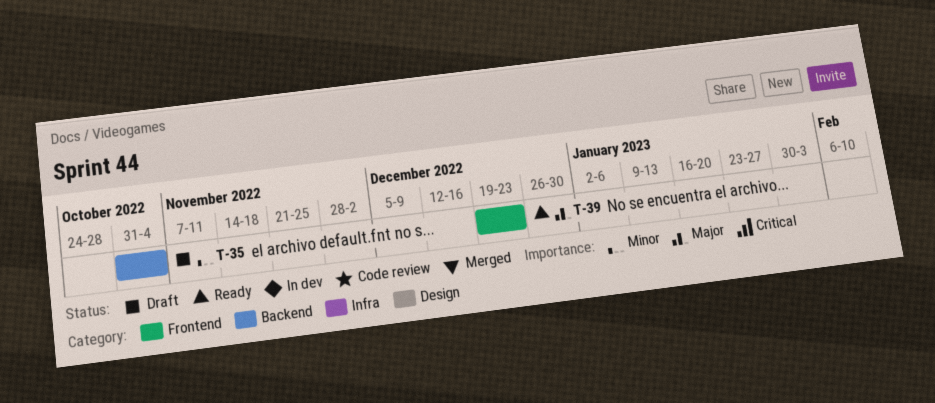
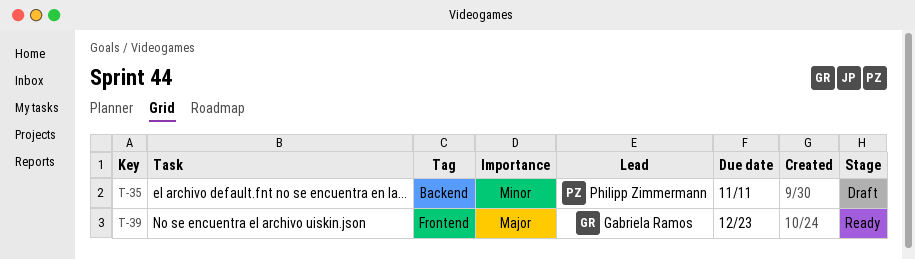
T-35, due: Nov 4 -> Nov 11

